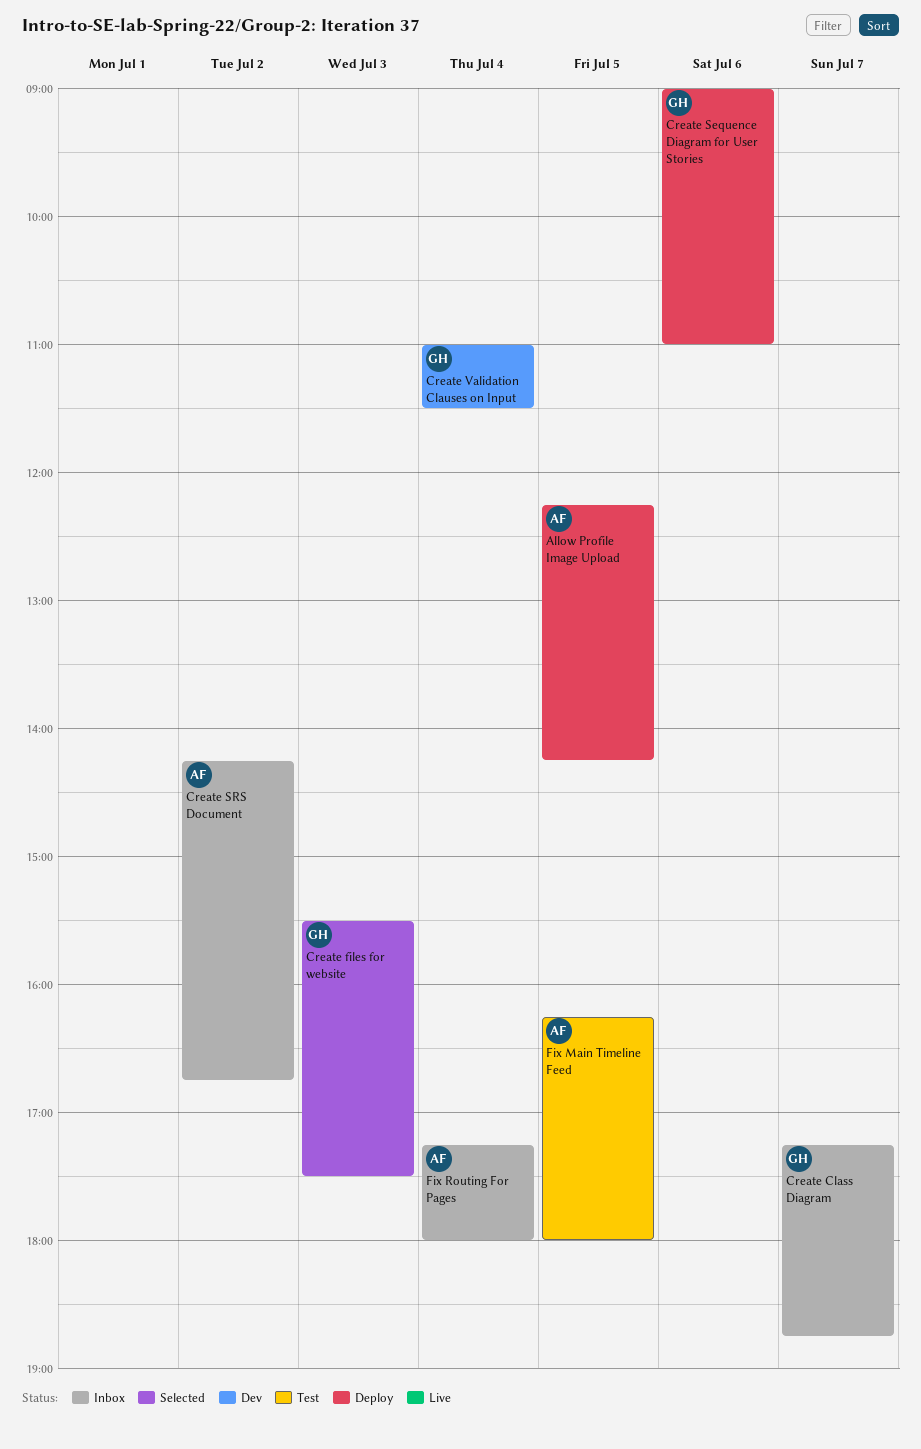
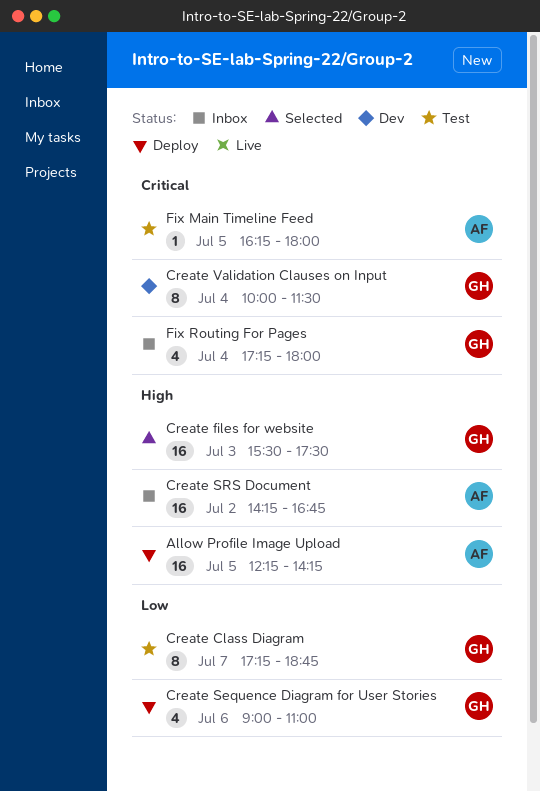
Create Class Diagram, status: Inbox -> Test
Create Validation Clauses on Input, begins: 11:00 -> 10:00
Fix Routing For Pages, owner: AF -> GH

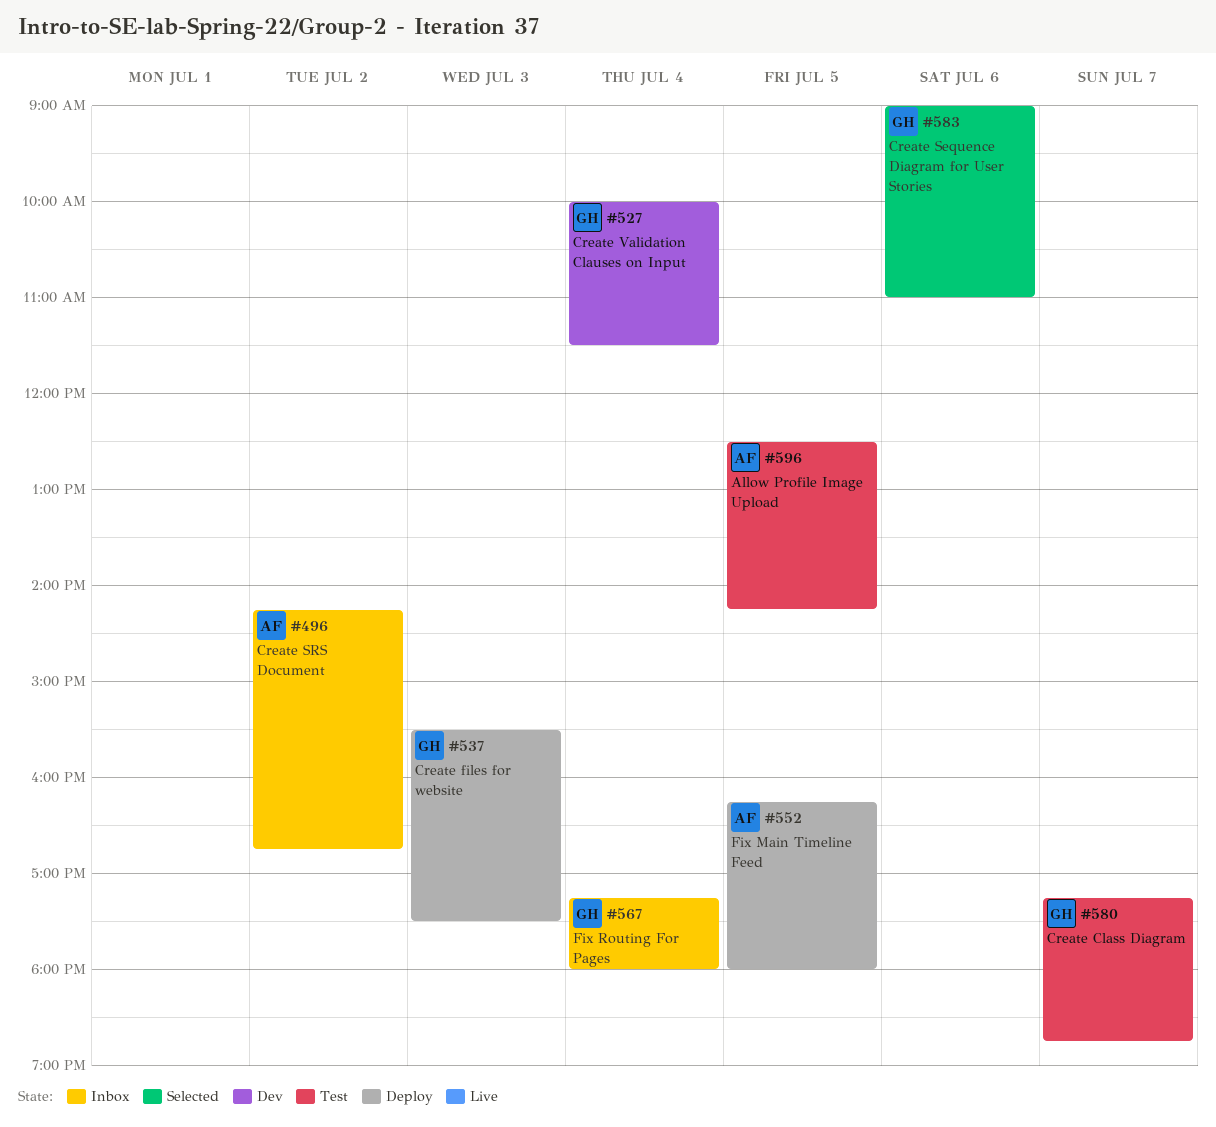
Allow Profile Image Upload, status: Deploy -> Test
Allow Profile Image Upload, begins: 12:15 -> 12:30
Create files for website, status: Selected -> Deploy
Create Sequence Diagram for User Stories, status: Deploy -> Selected
Fix Main Timeline Feed, status: Test -> Deploy

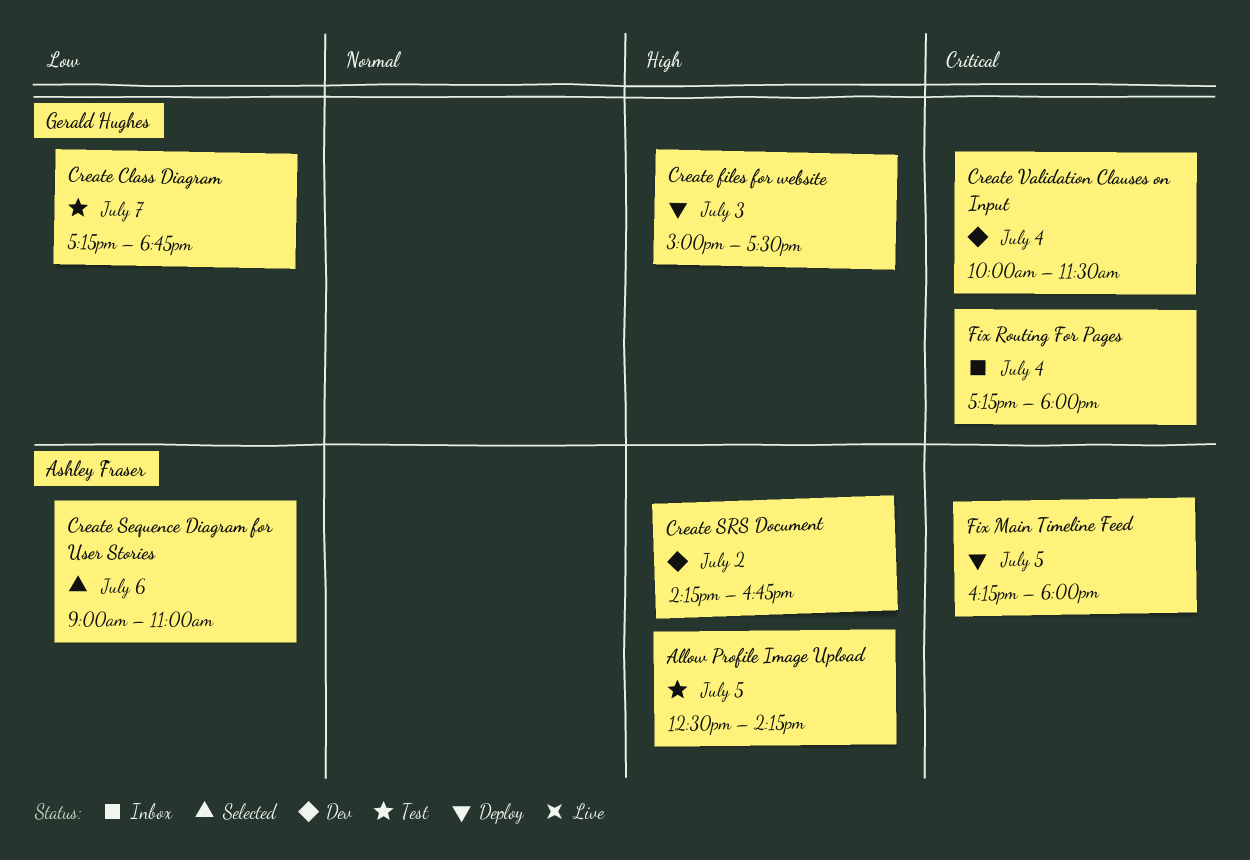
Create files for website, begins: 15:30 -> 15:00
Create Sequence Diagram for User Stories, owner: Gerald Hughes -> Ashley Fraser
Create SRS Document, status: Inbox -> Dev

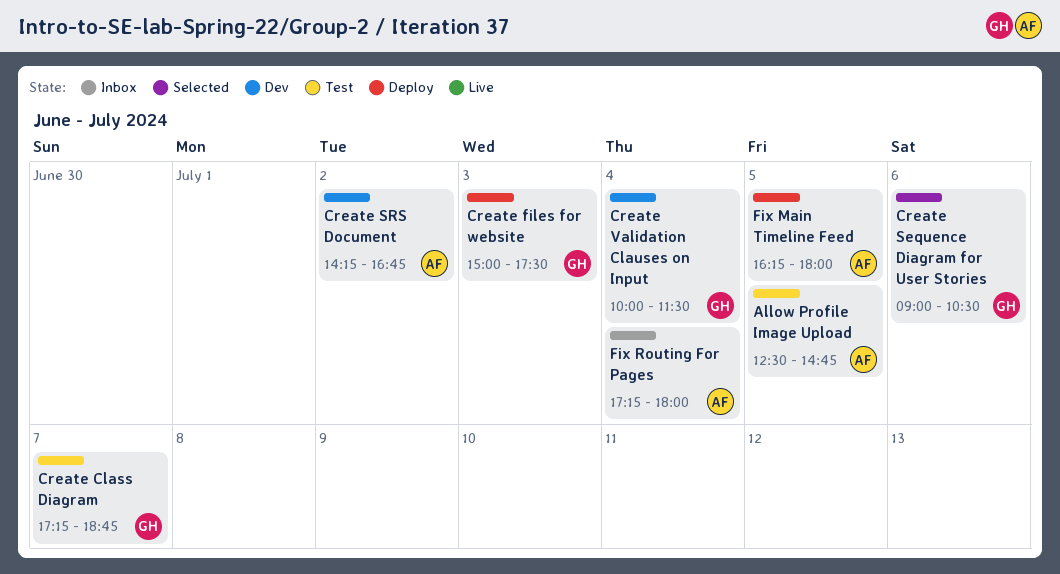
Allow Profile Image Upload, ends: 14:15 -> 14:45
Create Sequence Diagram for User Stories, owner: Ashley Fraser -> Gerald Hughes
Create Sequence Diagram for User Stories, ends: 11:00 -> 10:30
Fix Routing For Pages, owner: Gerald Hughes -> Ashley Fraser

